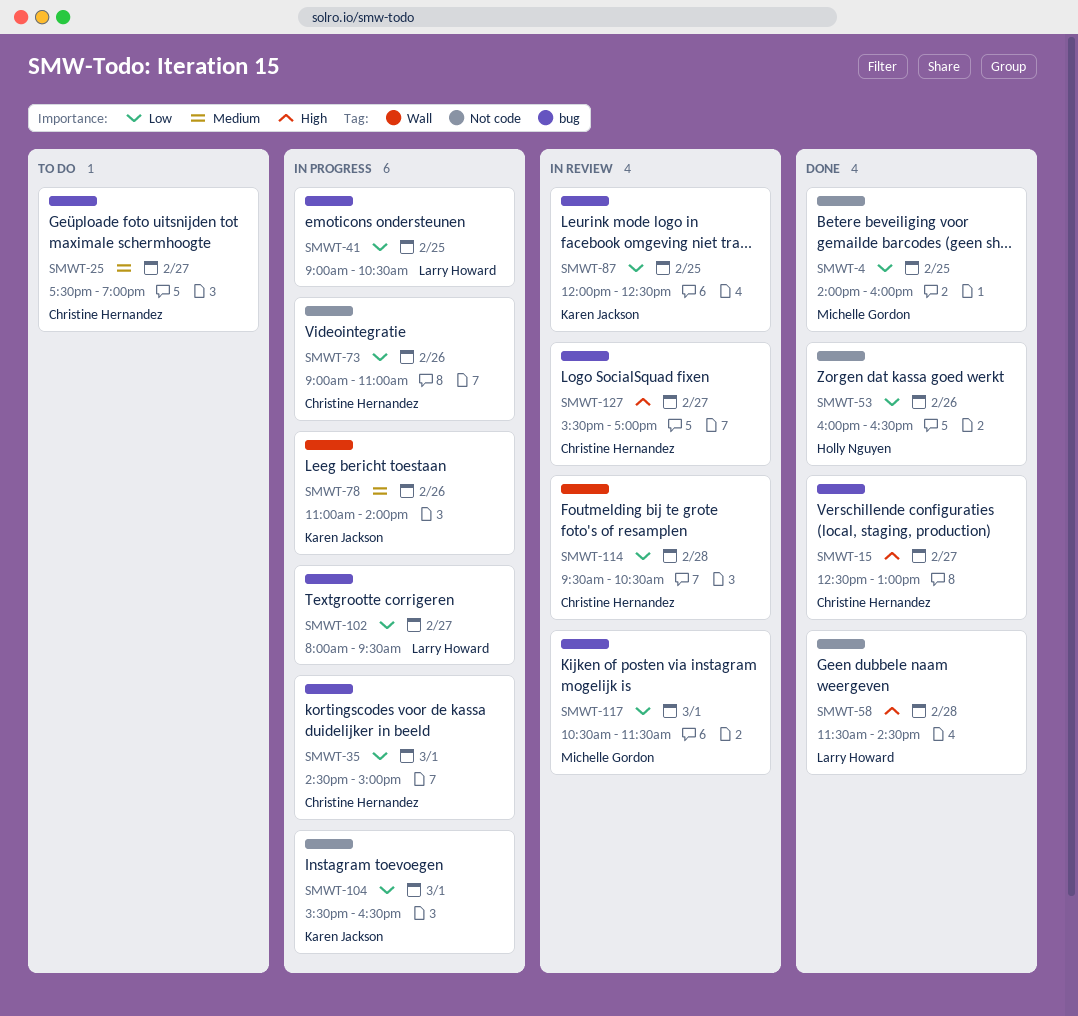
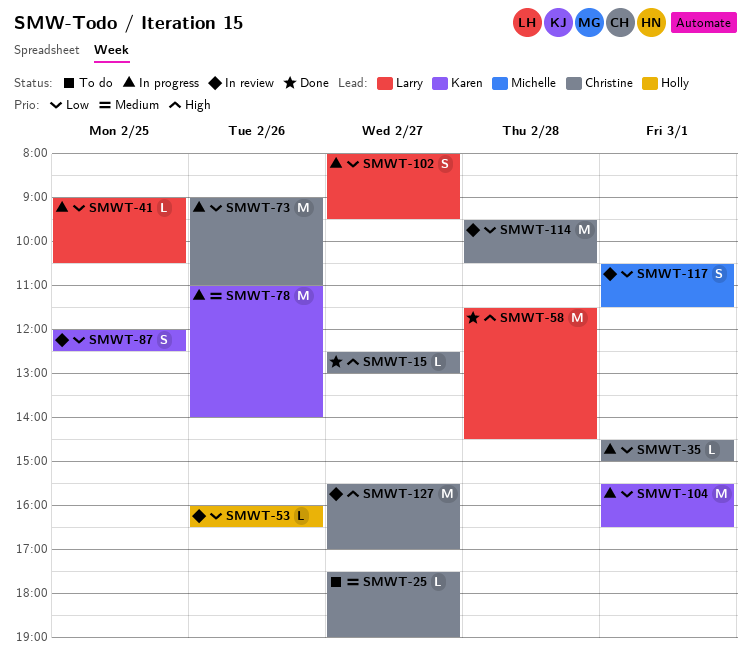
SMWT-4: present -> none
SMWT-53, status: Done -> In review

